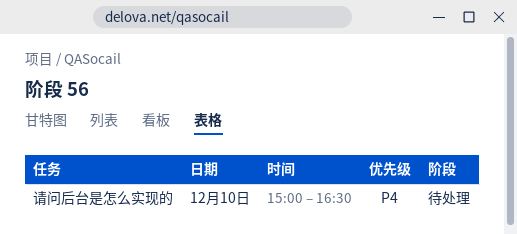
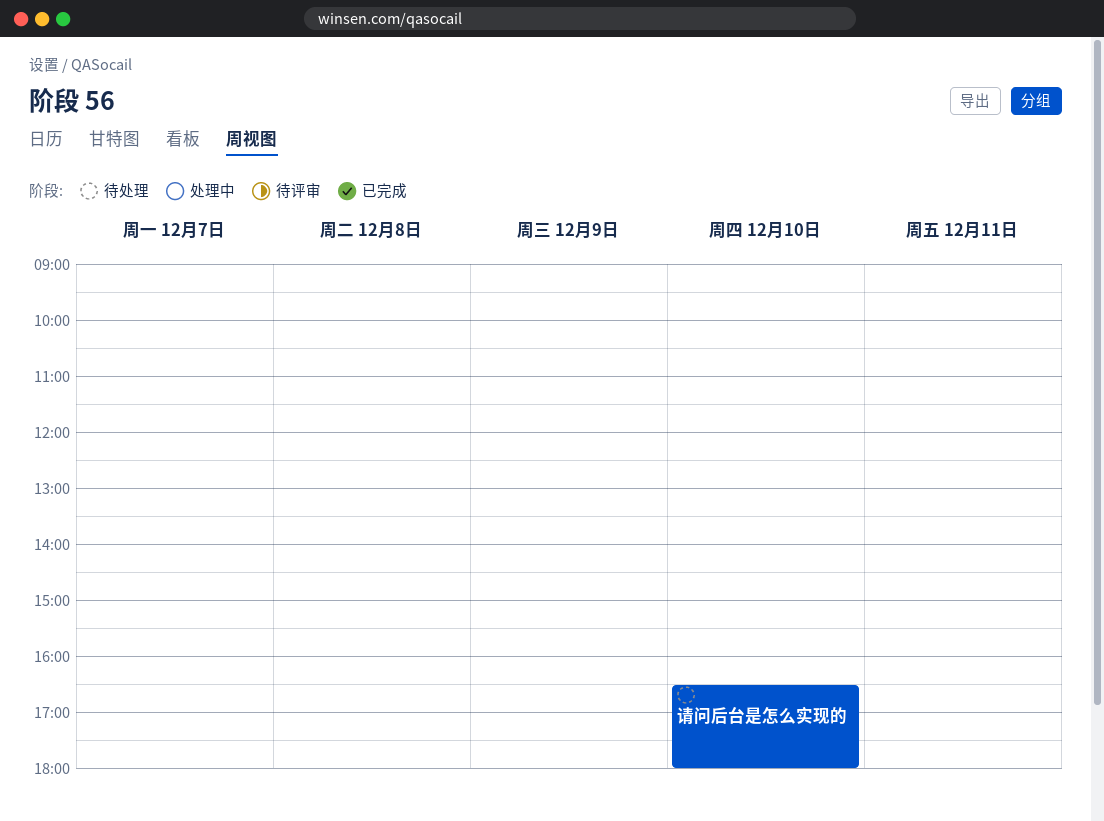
请问后台是怎么实现的, begins: 15:00 -> 16:30
请问后台是怎么实现的, ends: 16:30 -> 18:00

